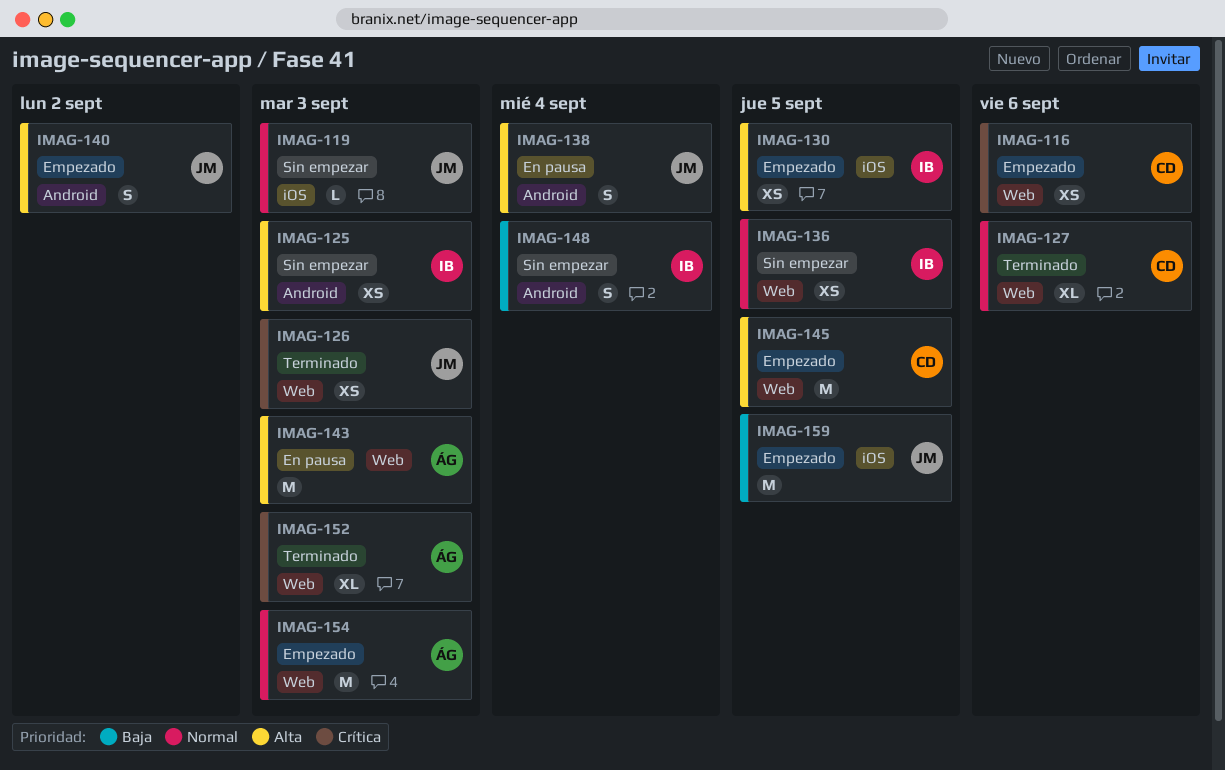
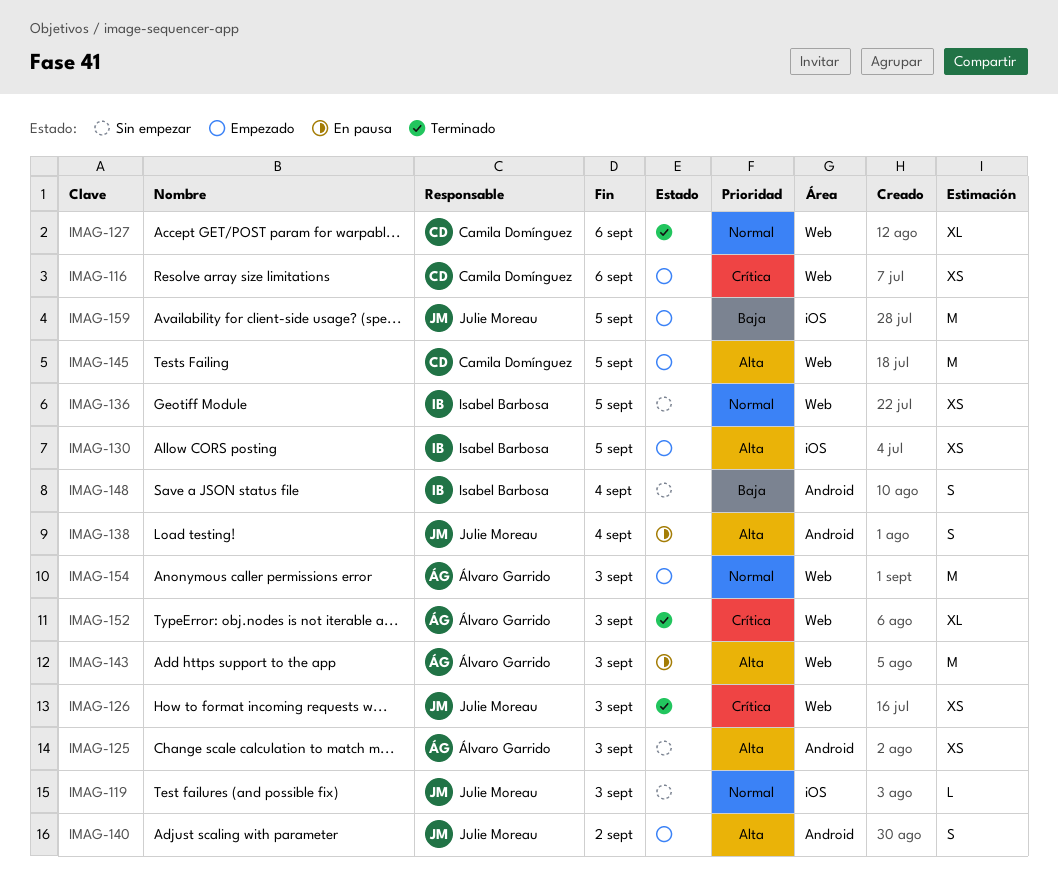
IMAG-125, owner: Isabel Barbosa -> Álvaro Garrido

